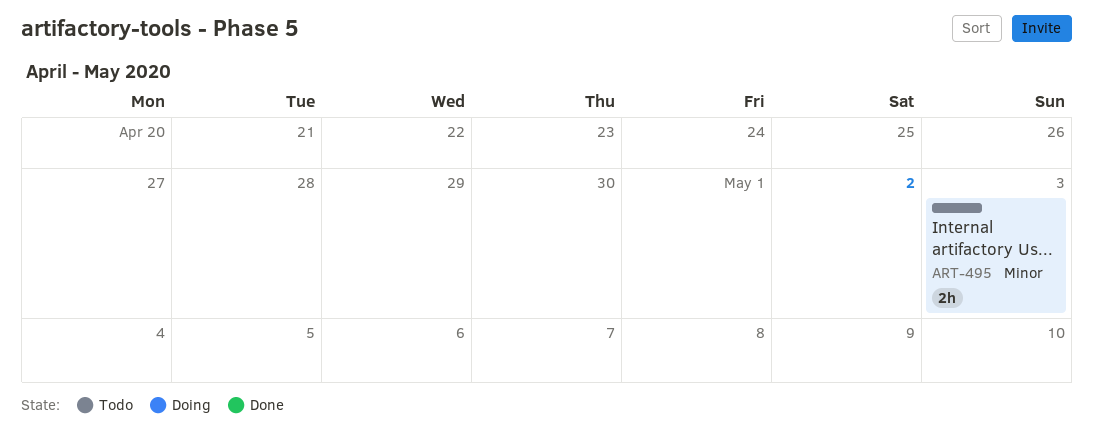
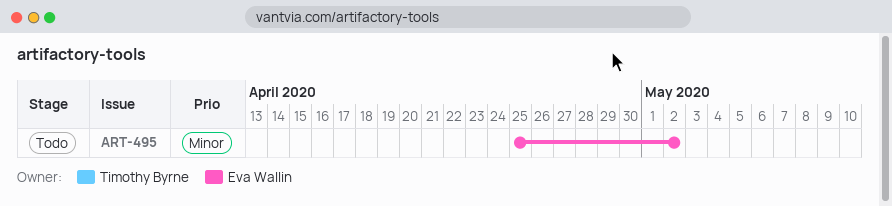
ART-495, due: May 3 -> May 2

